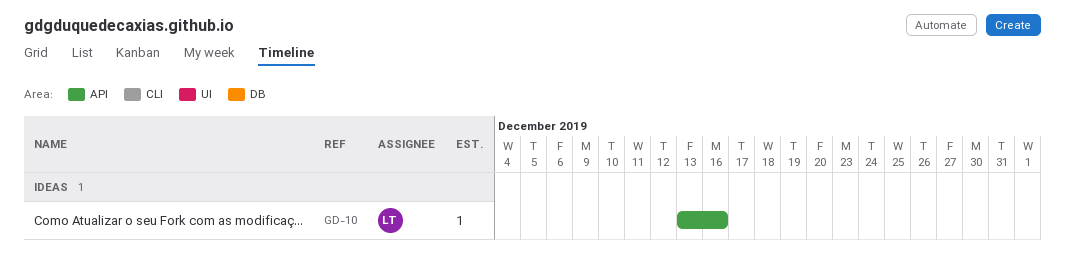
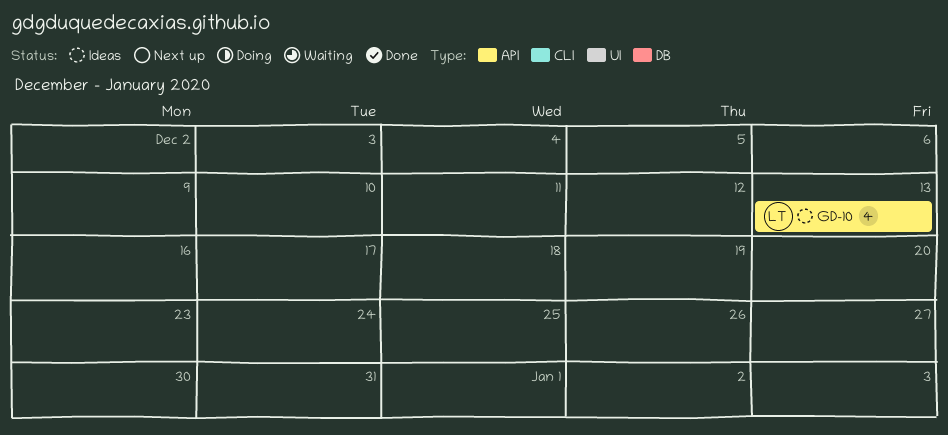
GD-10, estimate: 1 -> 4
GD-10, due: Dec 16 -> Dec 13

